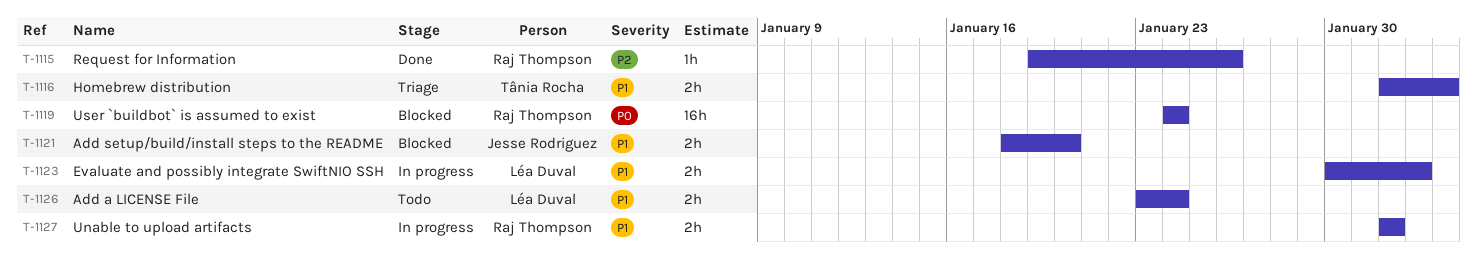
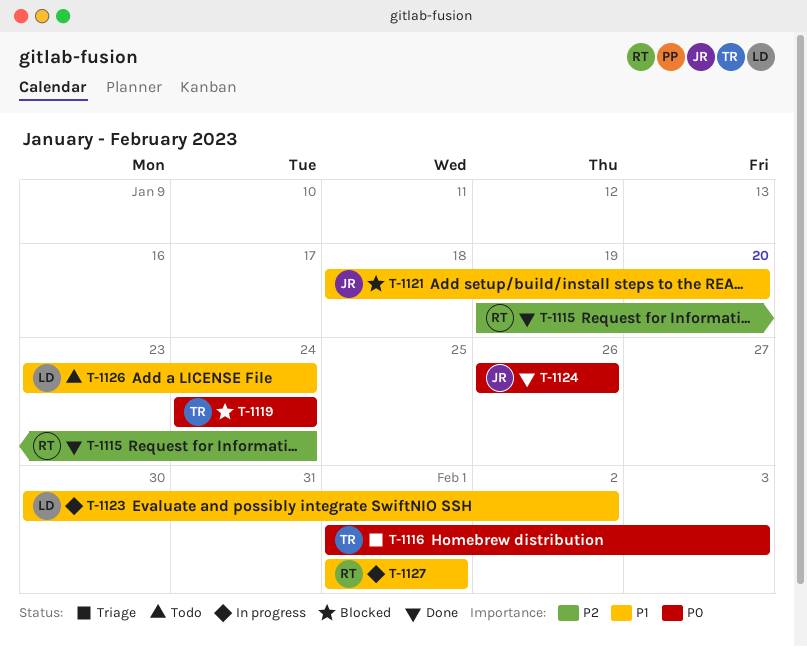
T-1115, due: Jan 26 -> Jan 24
T-1116, priority: P1 -> P0
T-1119, owner: Raj Thompson -> Tânia Rocha
T-1124: none -> present

